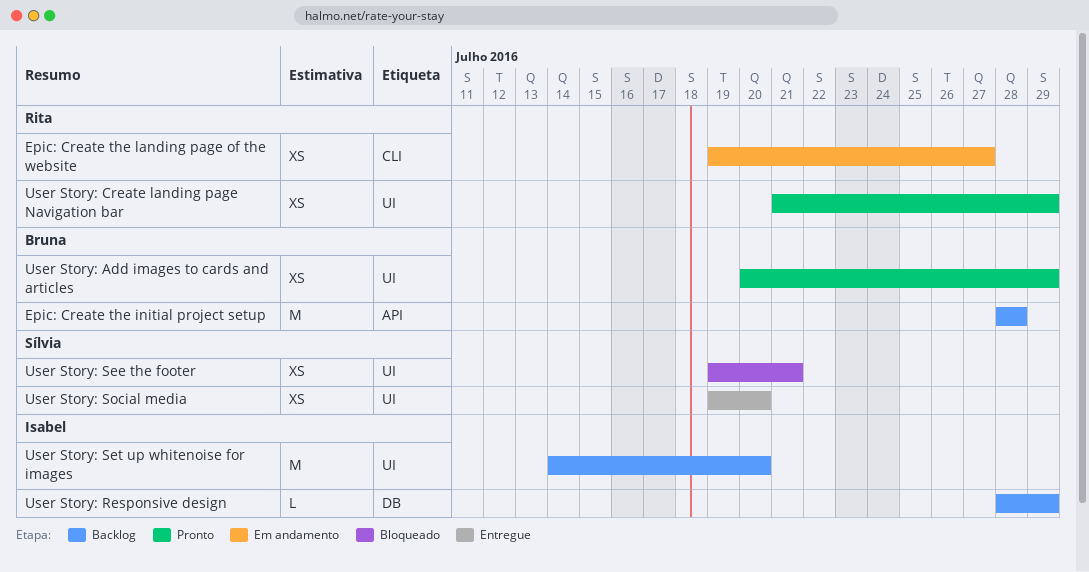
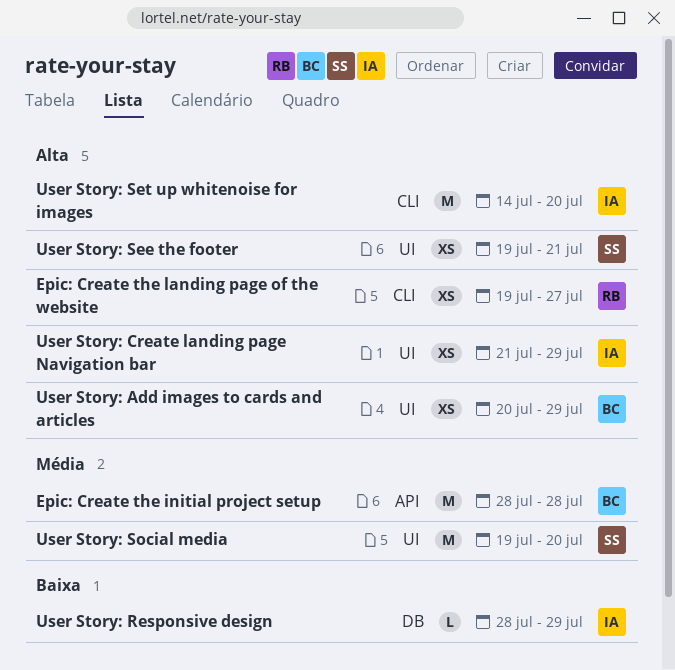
User Story: Create landing page Navigation bar, owner: Rita -> Isabel
User Story: Set up whitenoise for images, label: UI -> CLI
User Story: Social media, estimate: XS -> M

